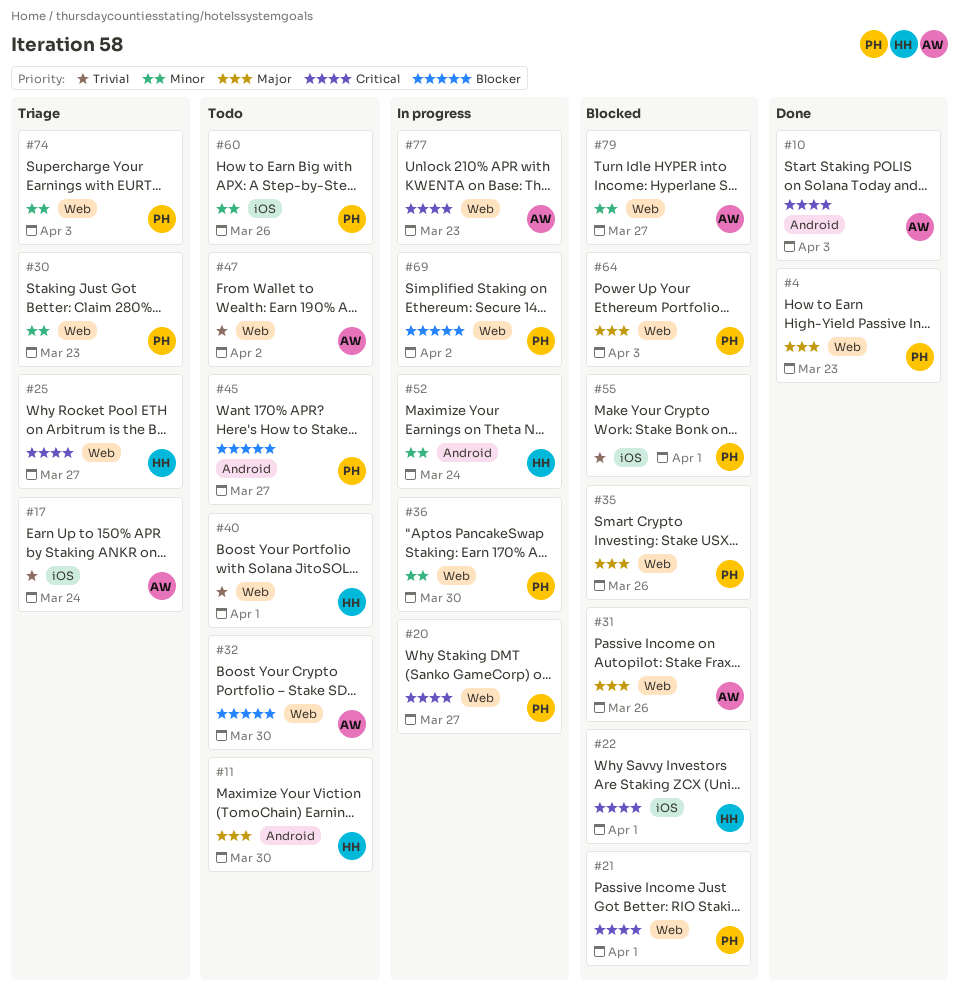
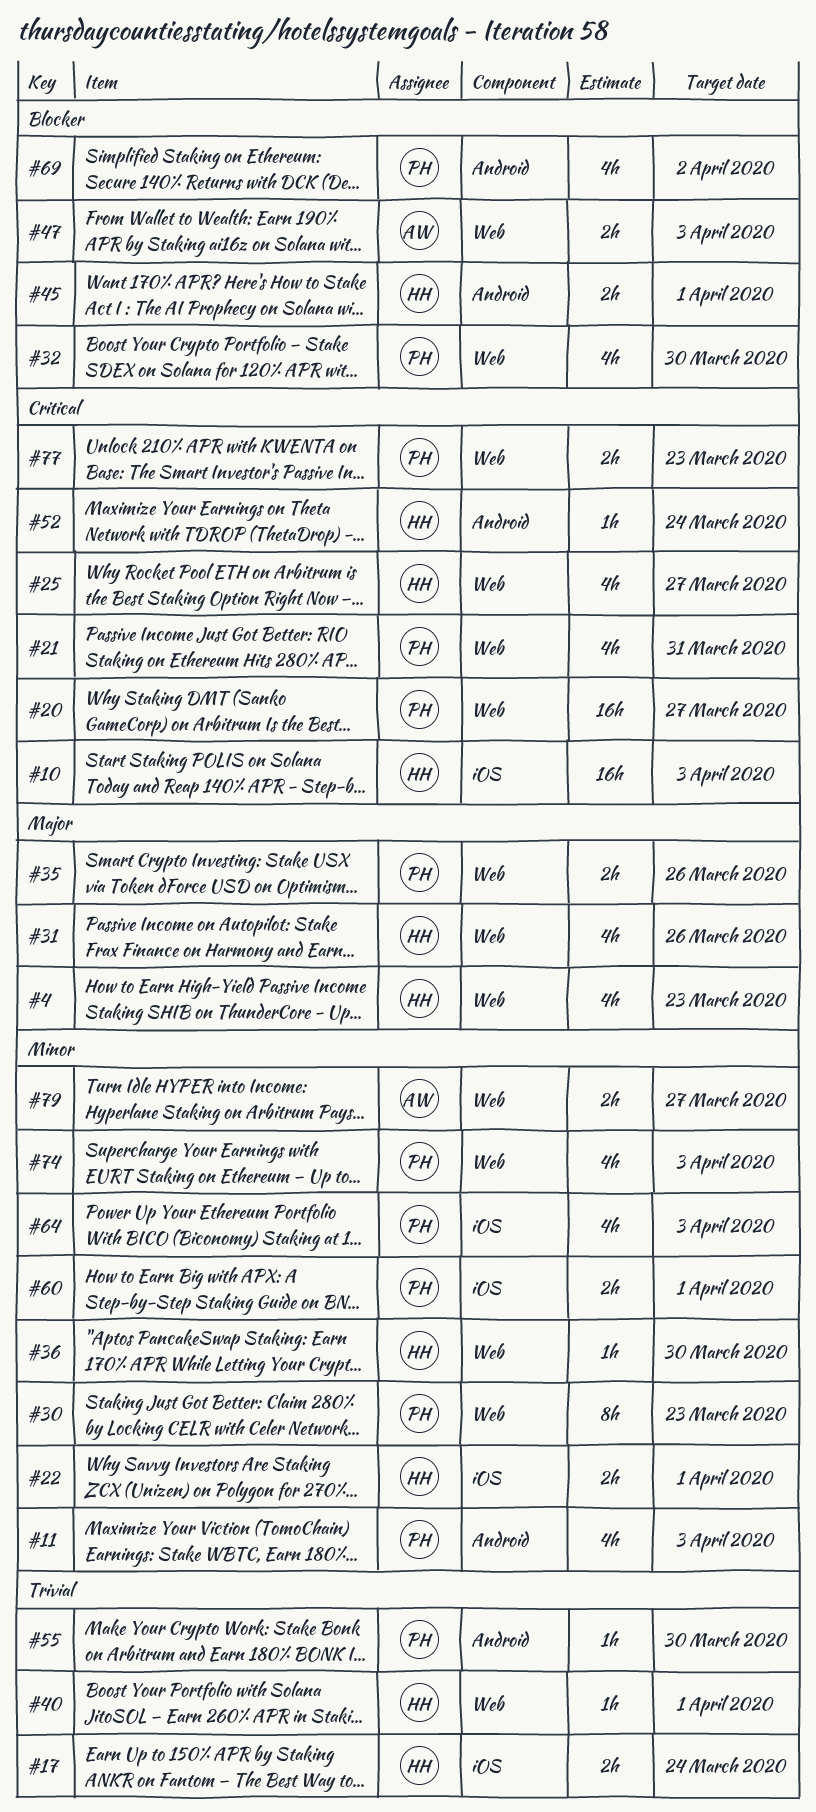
#4, owner: PH -> HH
#10, owner: AW -> HH
#10, label: Android -> iOS
#11, owner: HH -> PH
#11, priority: Major -> Minor
#11, due: Mar 30 -> Apr 3
#17, owner: AW -> HH
#21, due: Apr 1 -> Mar 31
#22, priority: Critical -> Minor
#31, owner: AW -> HH
#32, owner: AW -> PH
#36, owner: PH -> HH
#45, owner: PH -> HH
#45, due: Mar 27 -> Apr 1
#47, priority: Trivial -> Blocker
#47, due: Apr 2 -> Apr 3
#52, priority: Minor -> Critical
#55, label: iOS -> Android
#55, due: Apr 1 -> Mar 30
#60, due: Mar 26 -> Apr 1
#64, priority: Major -> Minor
#64, label: Web -> iOS
#69, label: Web -> Android
#77, owner: AW -> PH

